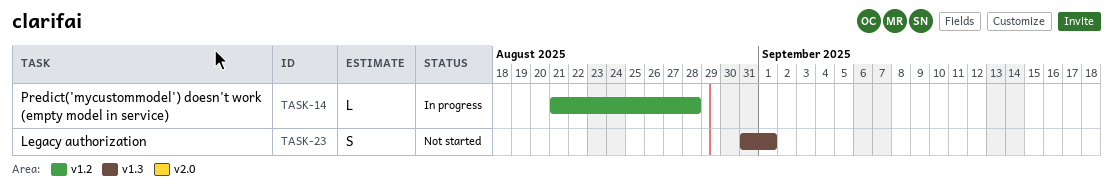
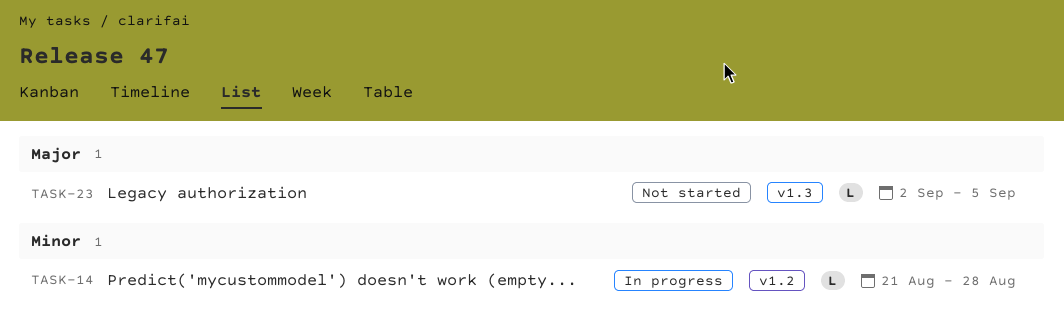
TASK-23, estimate: S -> L
TASK-23, start: Aug 31 -> Sep 2
TASK-23, due: Sep 1 -> Sep 5

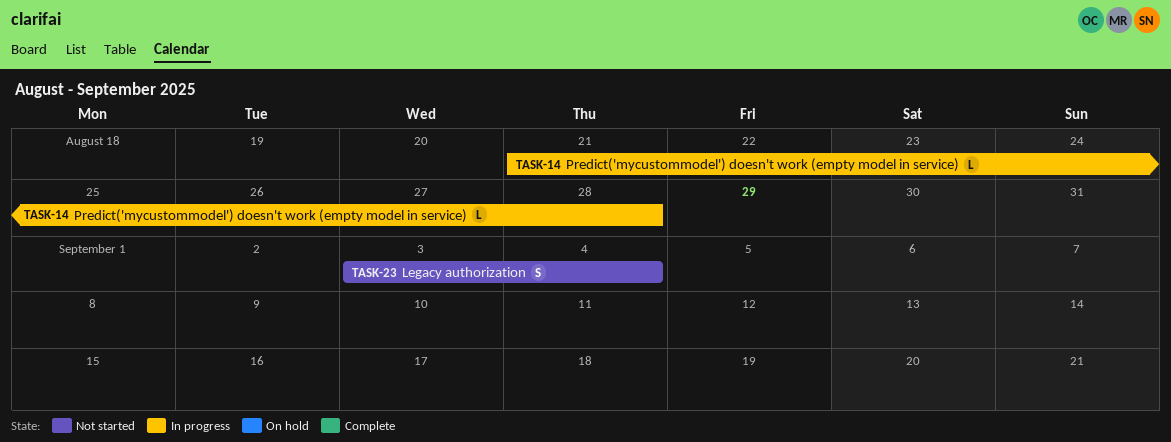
TASK-23, estimate: L -> S
TASK-23, start: Sep 2 -> Sep 3
TASK-23, due: Sep 5 -> Sep 4

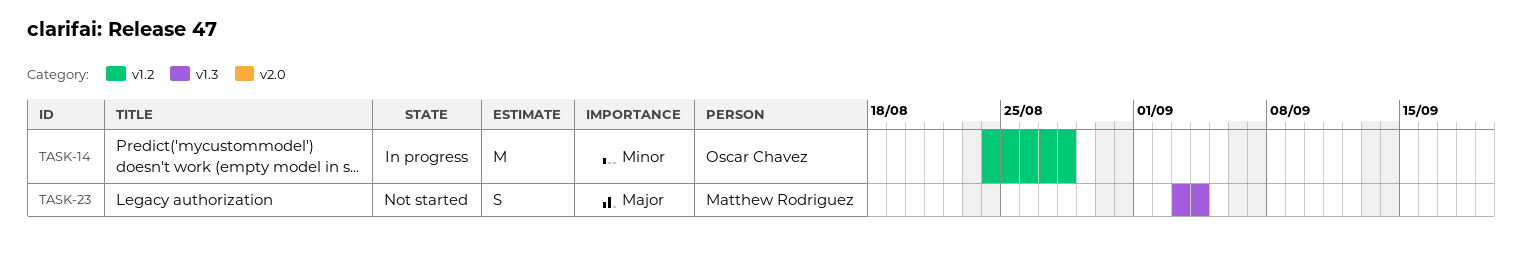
TASK-14, estimate: L -> M
TASK-14, start: Aug 21 -> Aug 24

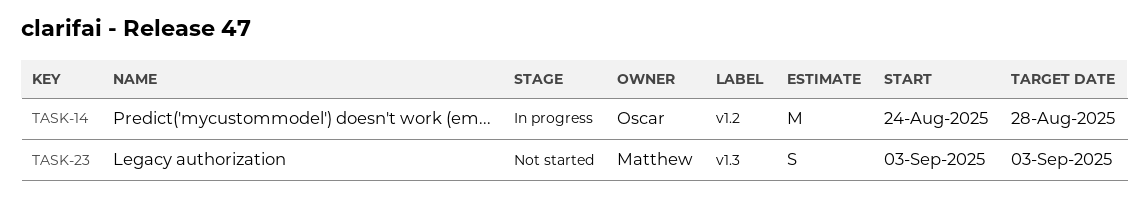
TASK-23, due: Sep 4 -> Sep 3

